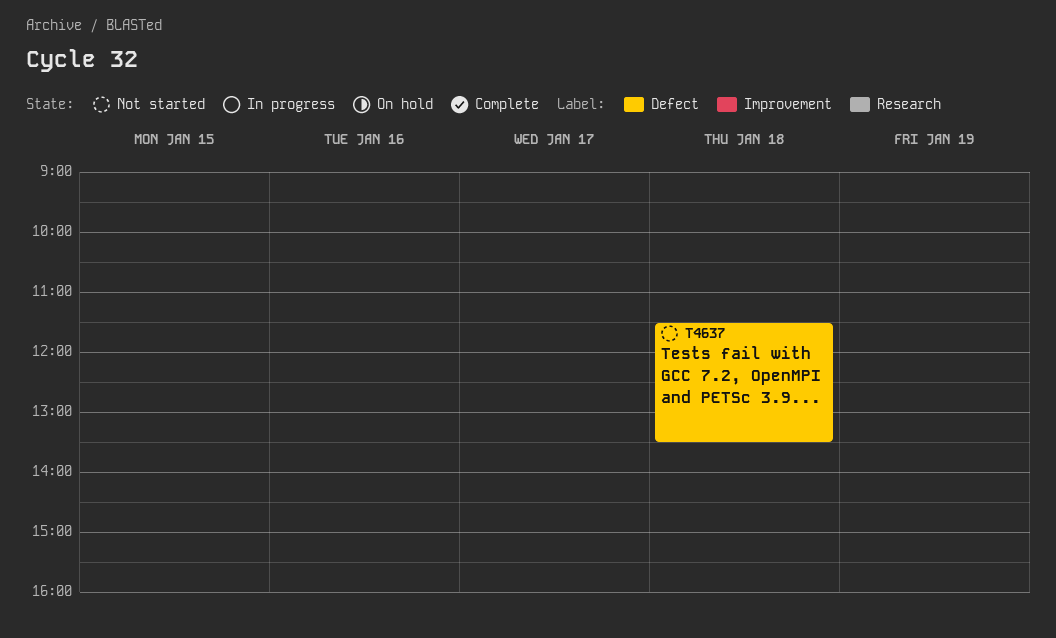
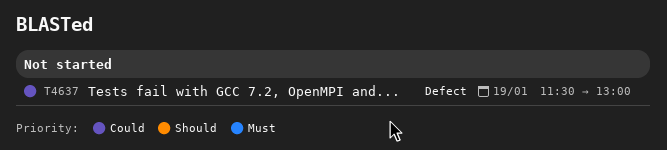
T4637, day: Jan 18 -> Jan 19
T4637, ends: 13:30 -> 13:00

